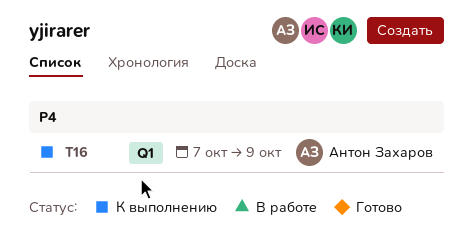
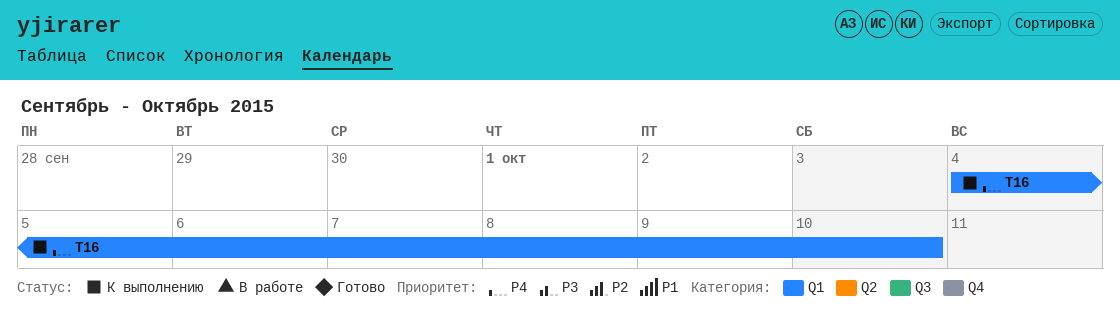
T16, start: Oct 7 -> Oct 4
T16, due: Oct 9 -> Oct 10

